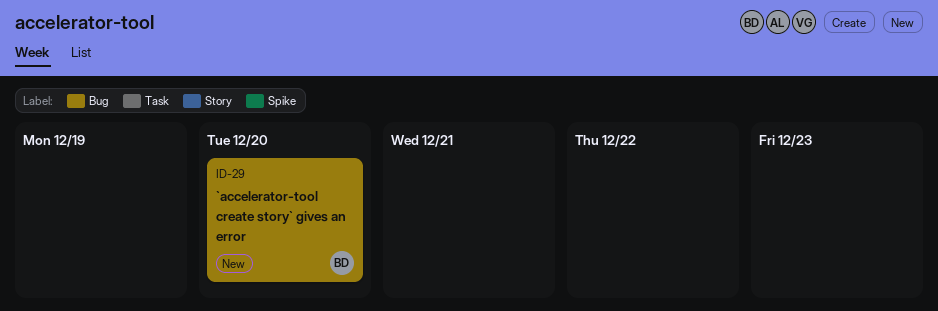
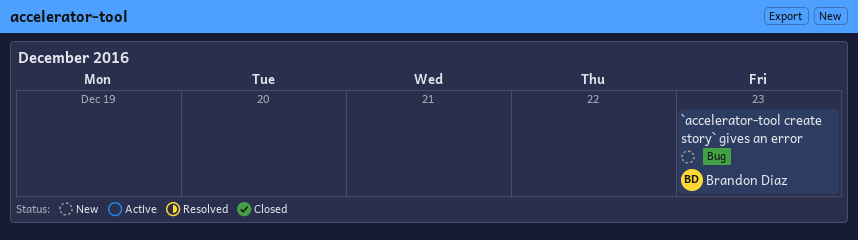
`accelerator-tool create story` gives an error, due: Dec 20 -> Dec 23

